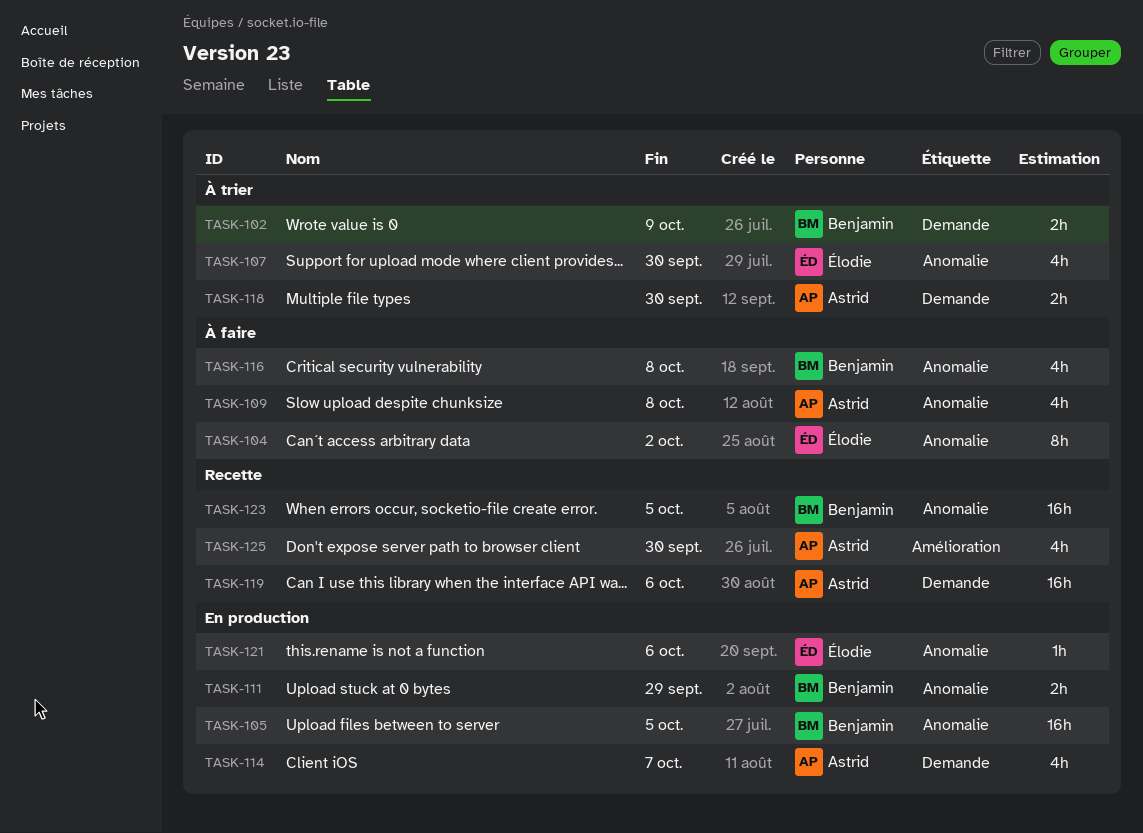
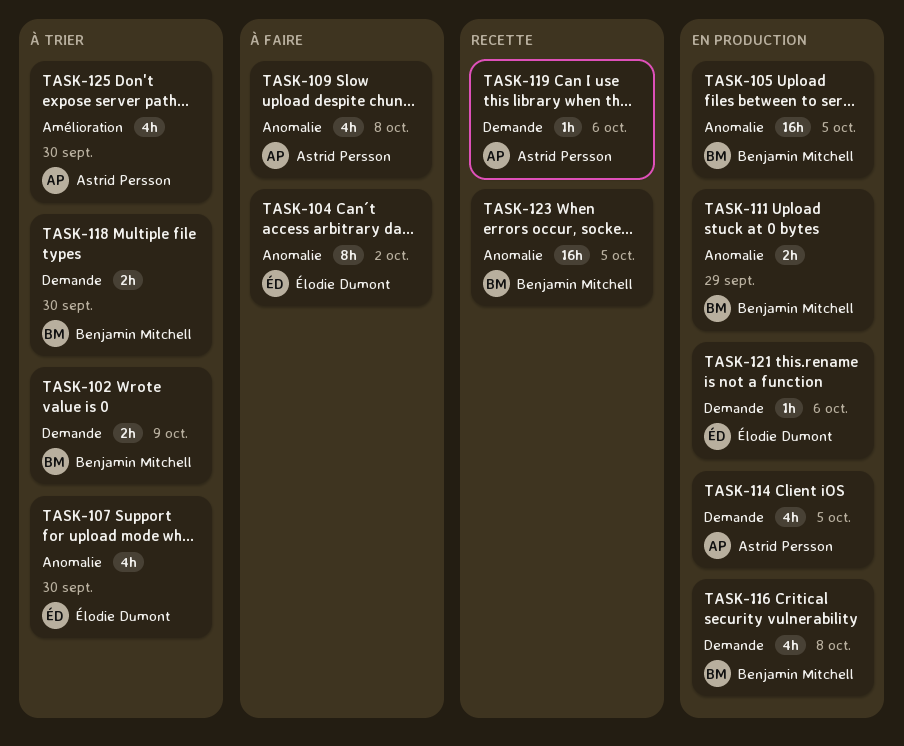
TASK-114, due: Oct 7 -> Oct 5
TASK-116, status: À faire -> En production
TASK-116, label: Anomalie -> Demande
TASK-118, owner: Astrid Persson -> Benjamin Mitchell
TASK-119, estimate: 16h -> 1h
TASK-121, label: Anomalie -> Demande
TASK-125, status: Recette -> À trier

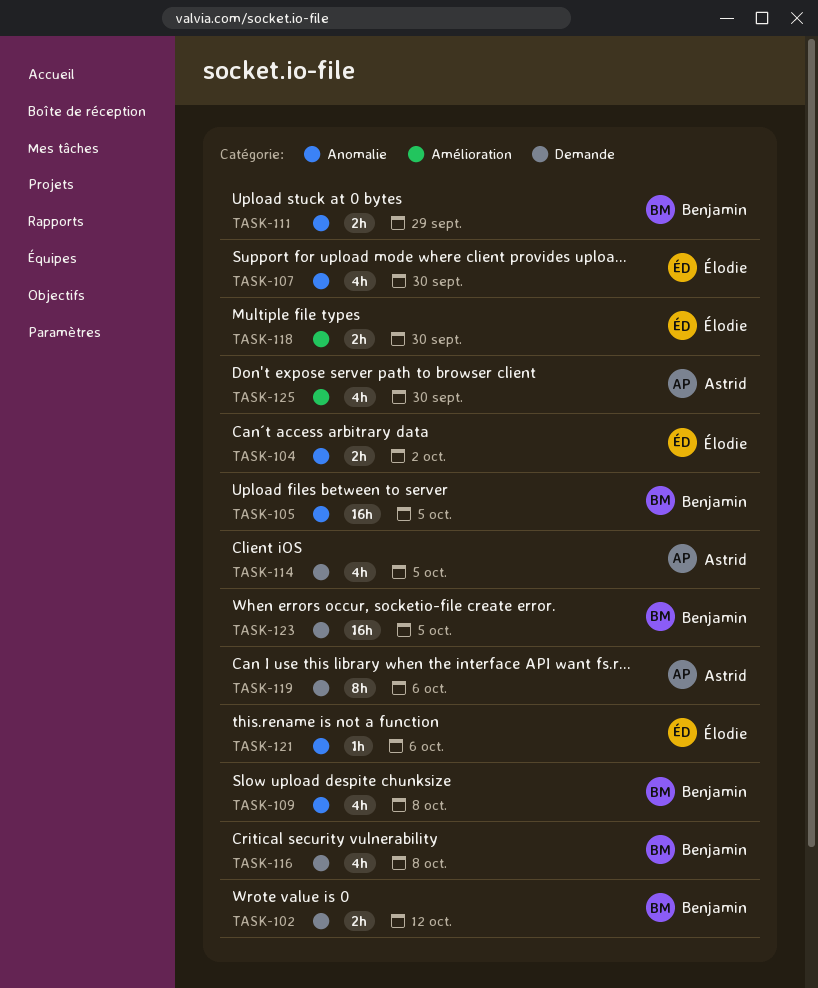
TASK-102, due: Oct 9 -> Oct 12
TASK-104, estimate: 8h -> 2h
TASK-109, owner: Astrid Persson -> Benjamin Mitchell
TASK-118, owner: Benjamin Mitchell -> Élodie Dumont
TASK-118, label: Demande -> Amélioration
TASK-119, estimate: 1h -> 8h
TASK-121, label: Demande -> Anomalie
TASK-123, label: Anomalie -> Demande

